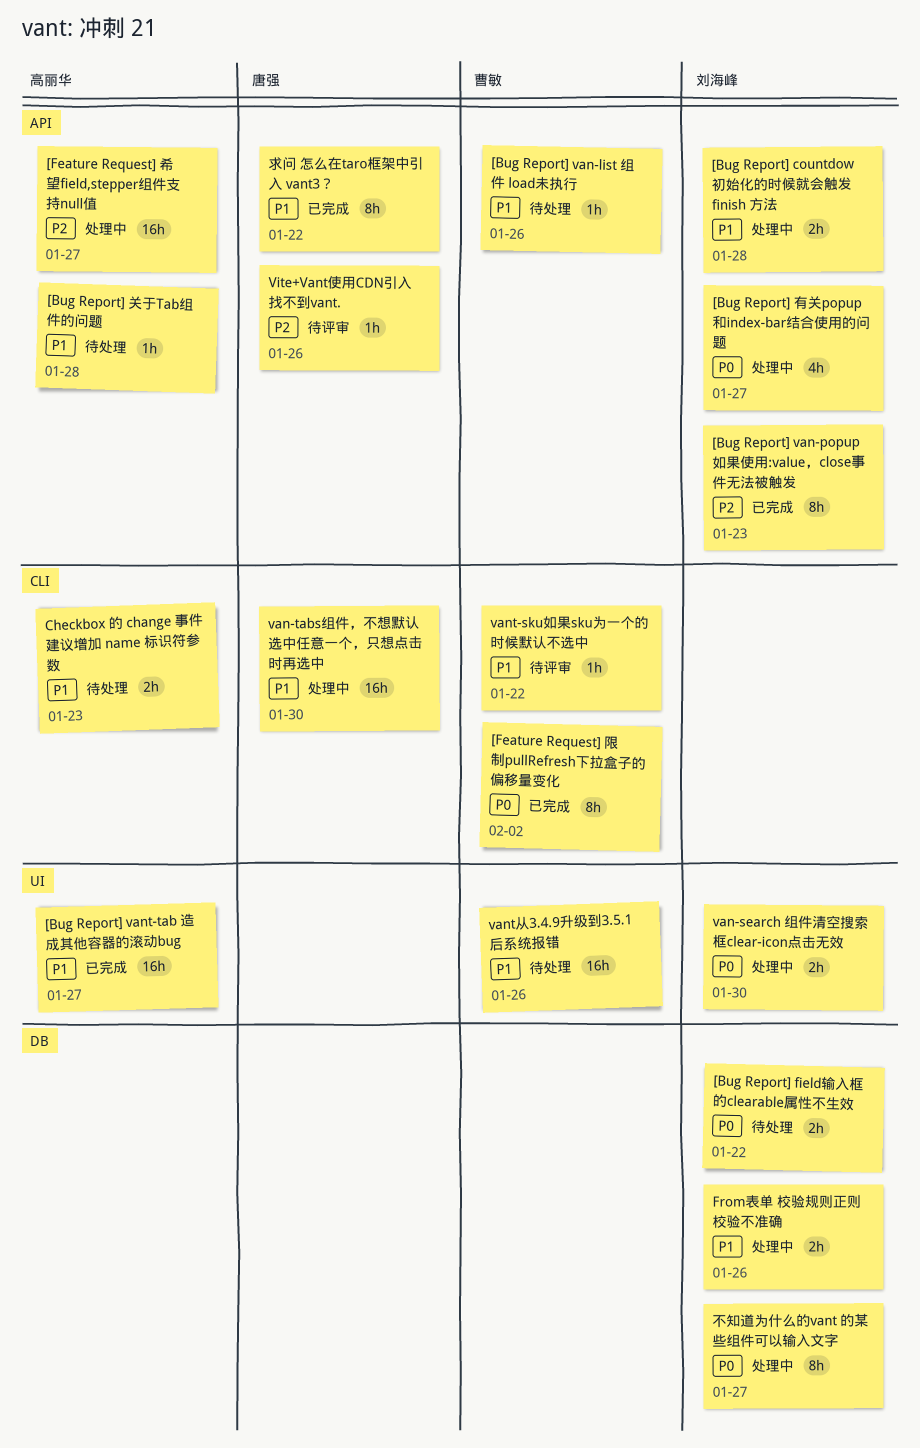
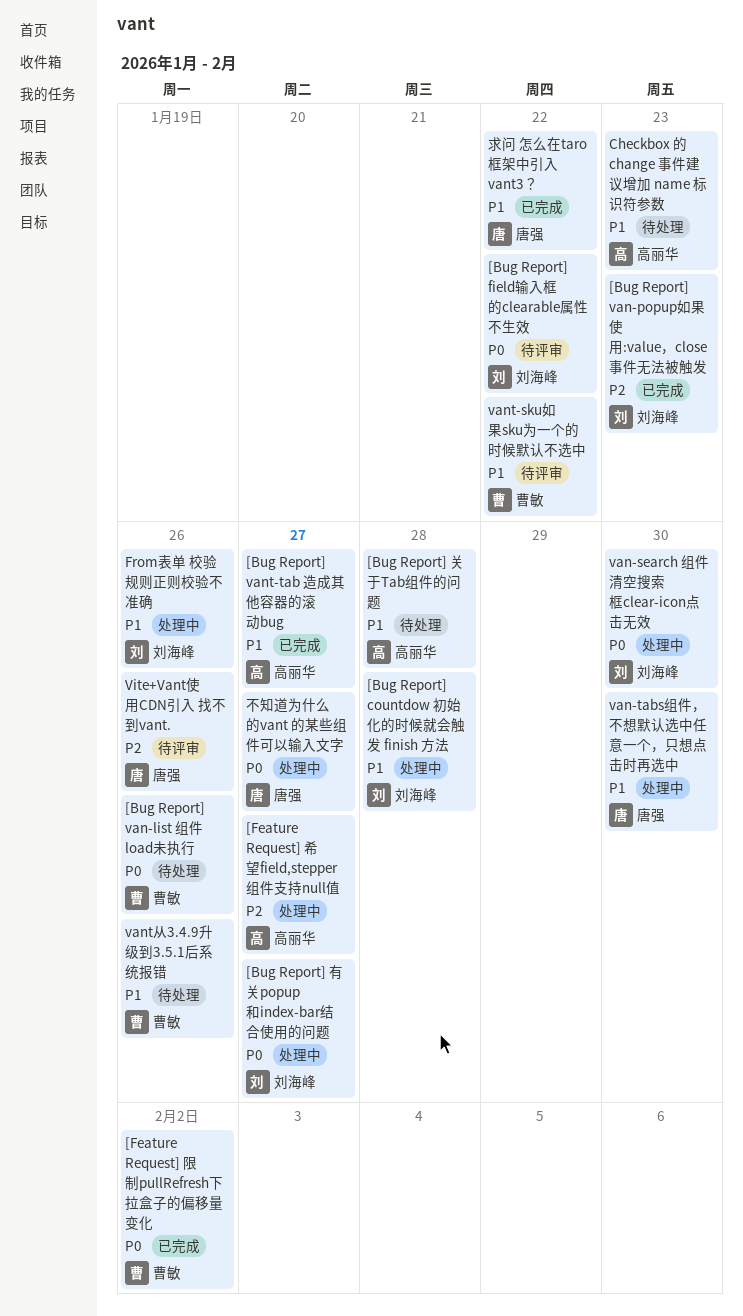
[Bug Report] field输入框的clearable属性不生效, status: 待处理 -> 待评审
[Bug Report] van-list 组件 load未执行, priority: P1 -> P0
不知道为什么的vant 的某些组件可以输入文字, owner: 刘海峰 -> 唐强

